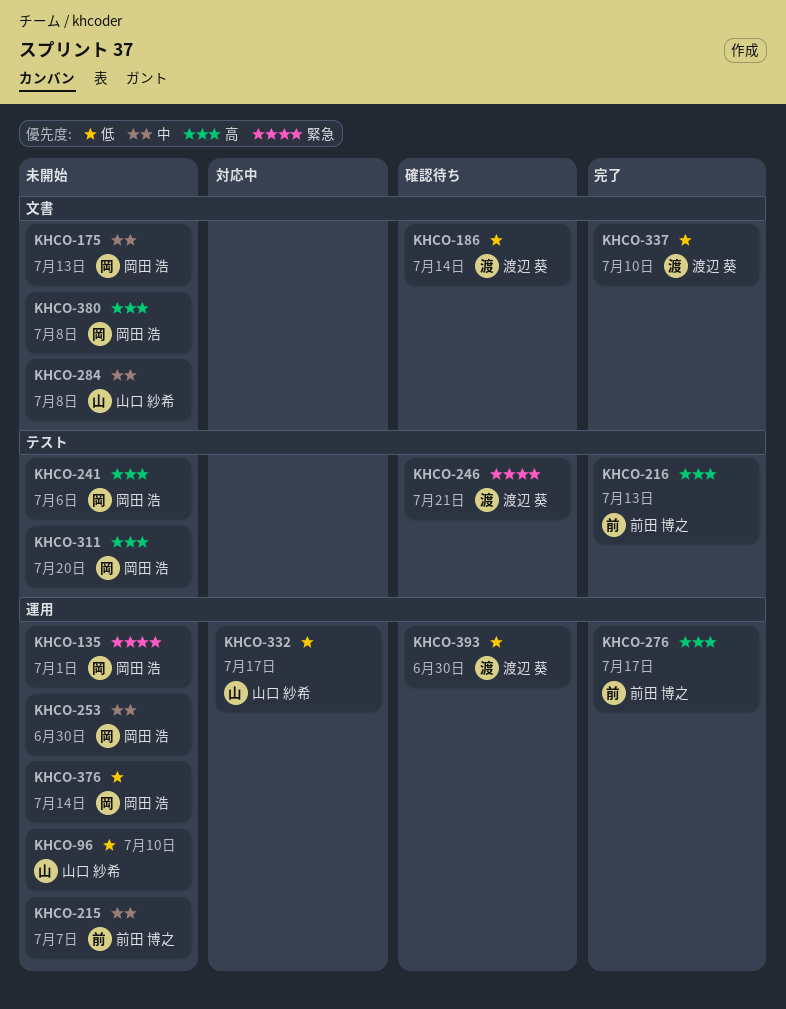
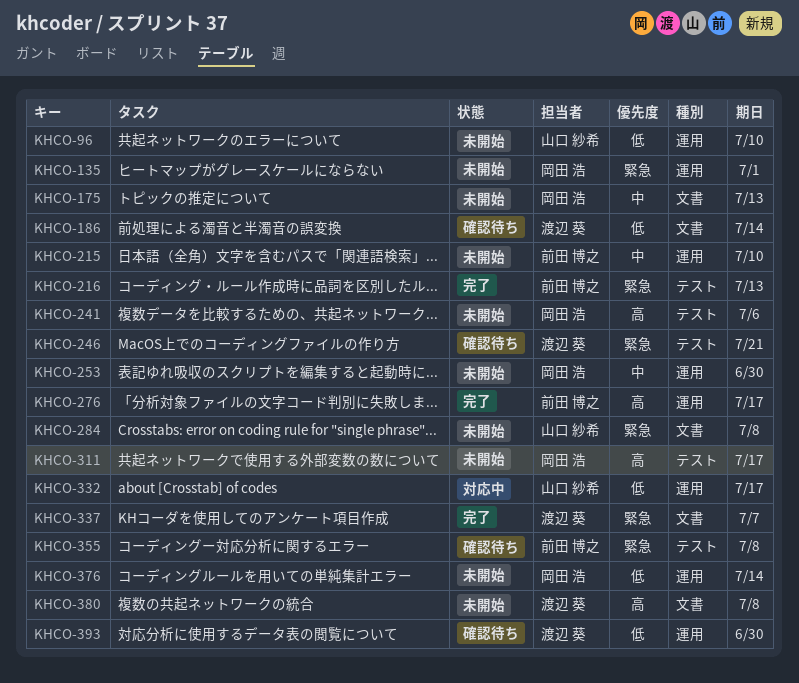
KHCO-215, due: Jul 7 -> Jul 10
KHCO-216, priority: 高 -> 緊急
KHCO-284, priority: 中 -> 緊急
KHCO-311, due: Jul 20 -> Jul 17
KHCO-337, priority: 低 -> 緊急
KHCO-337, due: Jul 10 -> Jul 7
KHCO-355: none -> present
KHCO-380, owner: 岡田 浩 -> 渡辺 葵

